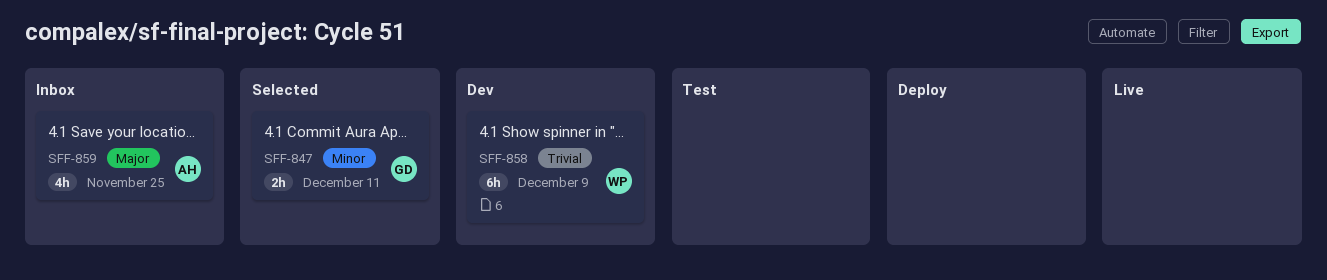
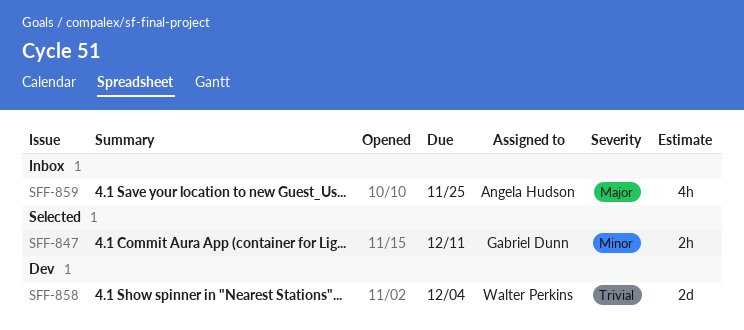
SFF-858, estimate: 6h -> 2d
SFF-858, due: Dec 9 -> Dec 4

